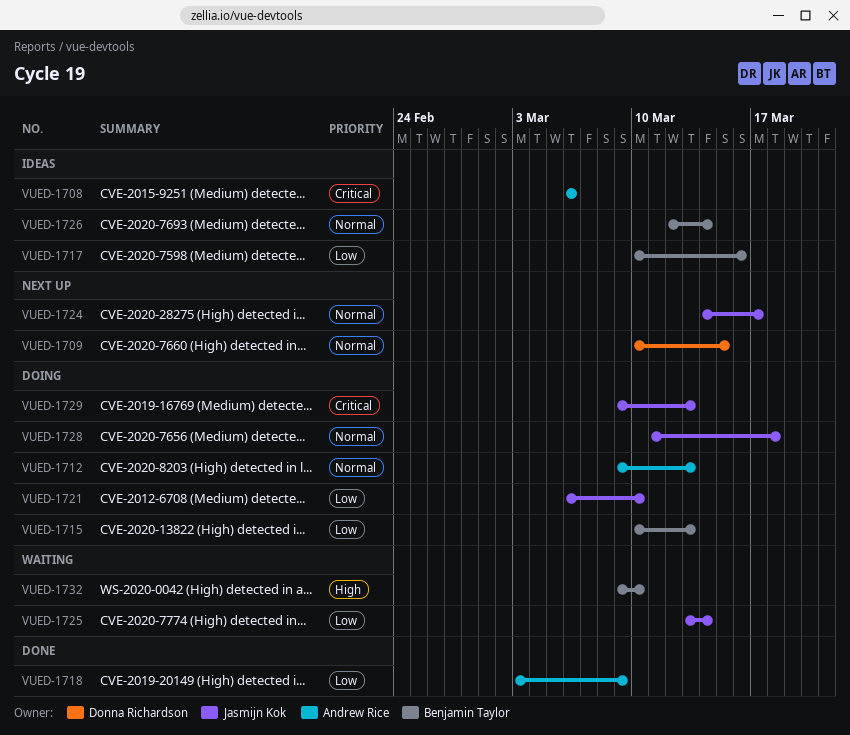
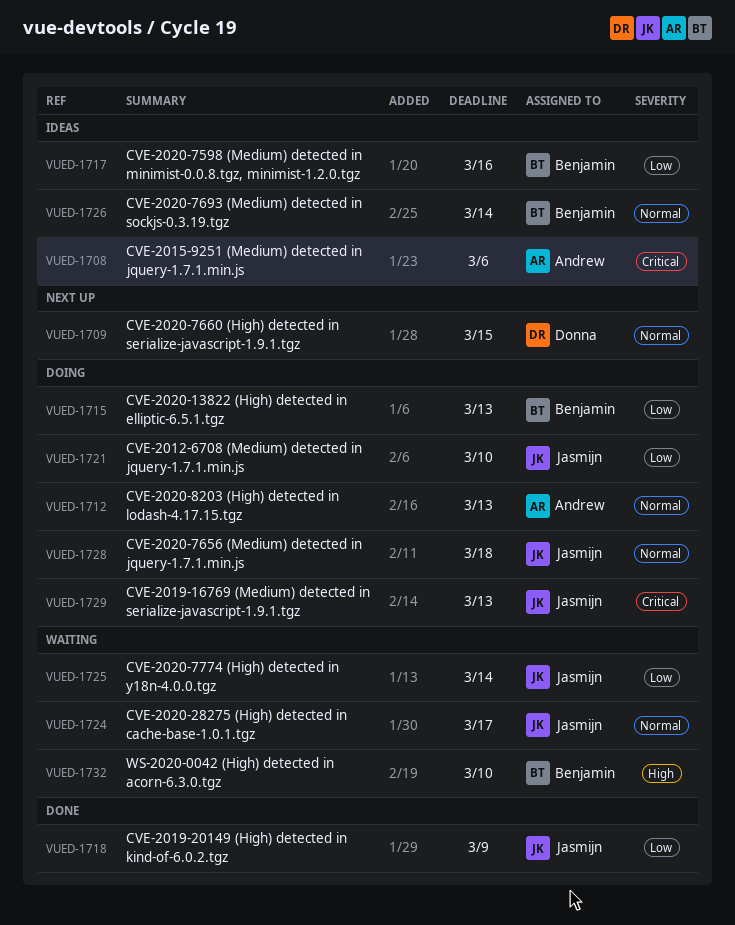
VUED-1718, owner: Andrew Rice -> Jasmijn Kok
VUED-1724, status: Next up -> Waiting

